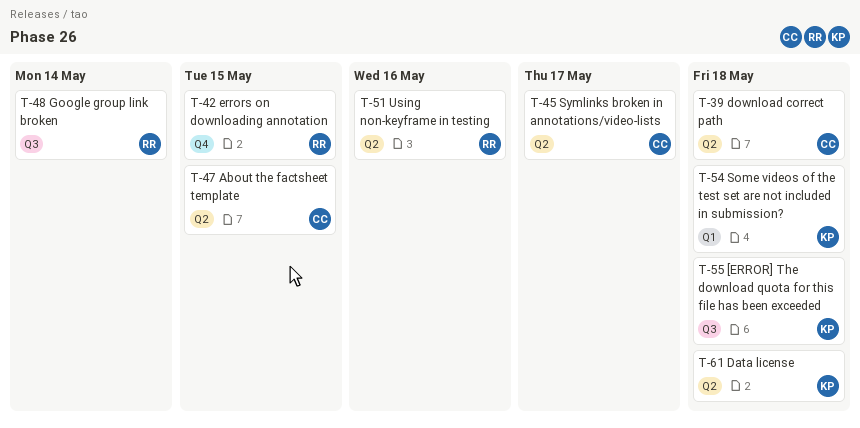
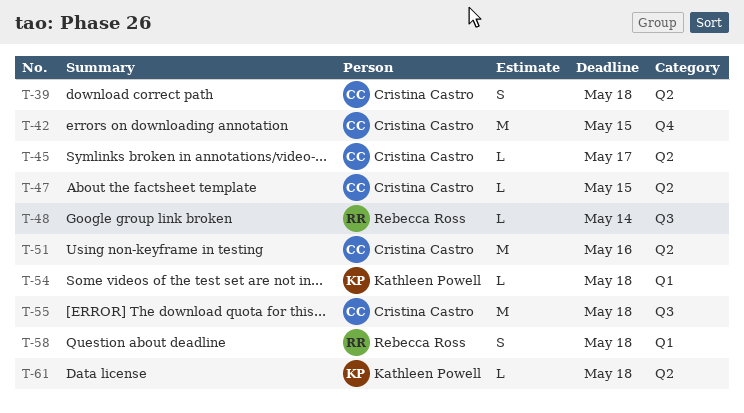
T-42, owner: Rebecca Ross -> Cristina Castro
T-51, owner: Rebecca Ross -> Cristina Castro
T-55, owner: Kathleen Powell -> Cristina Castro
T-58: none -> present

